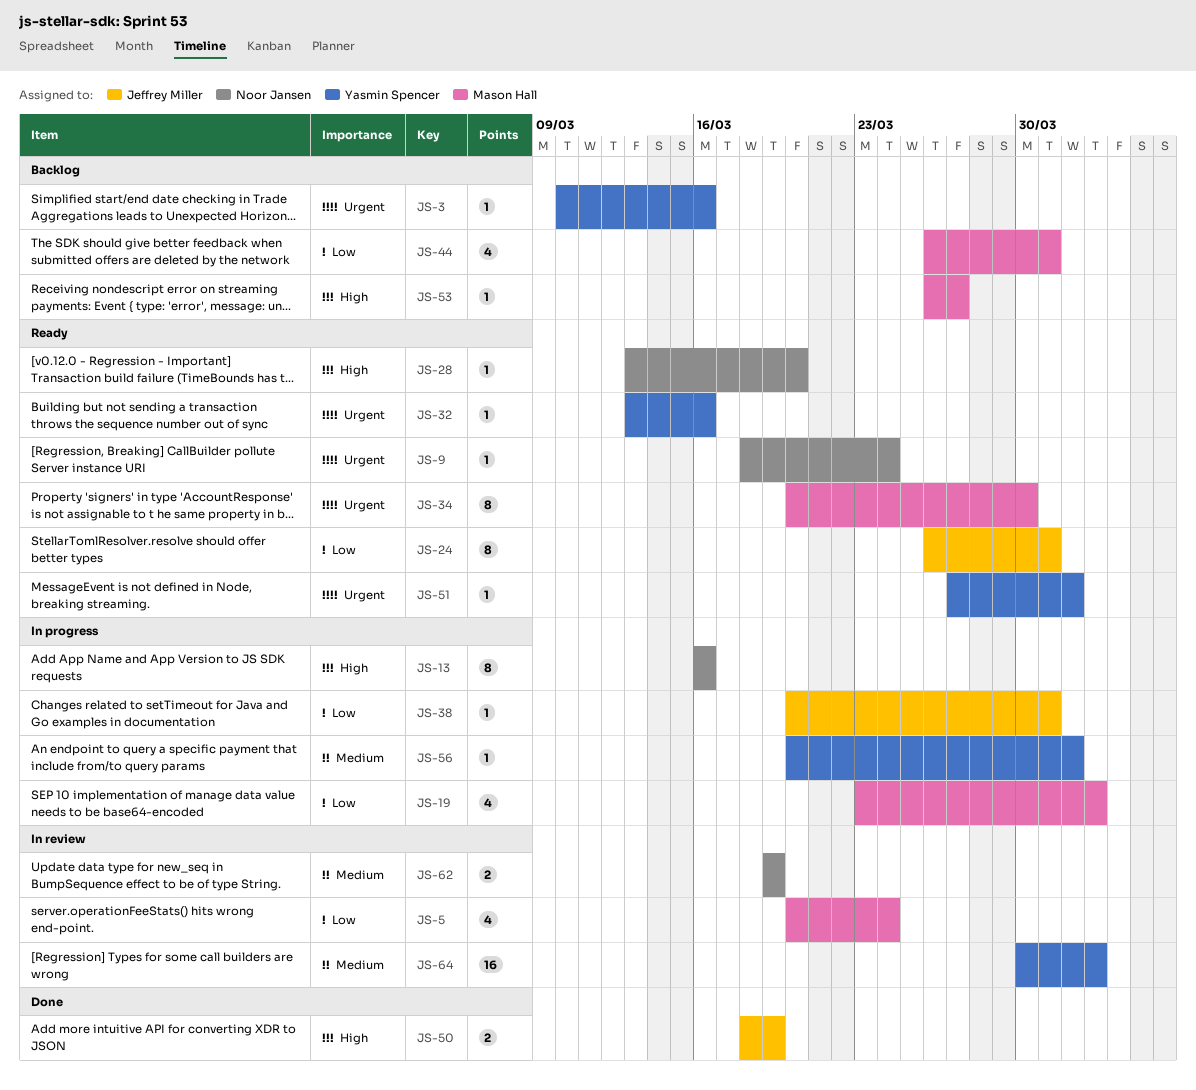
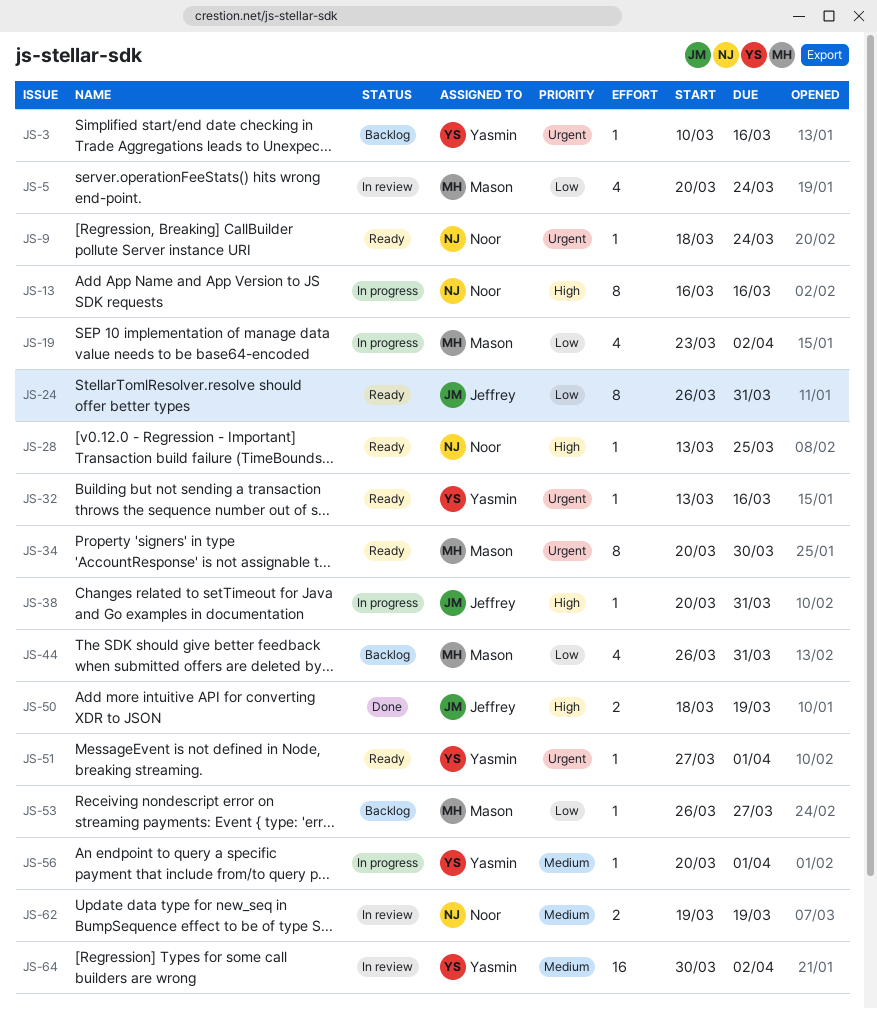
JS-28, due: Mar 20 -> Mar 25
JS-38, priority: Low -> High
JS-53, priority: High -> Low

